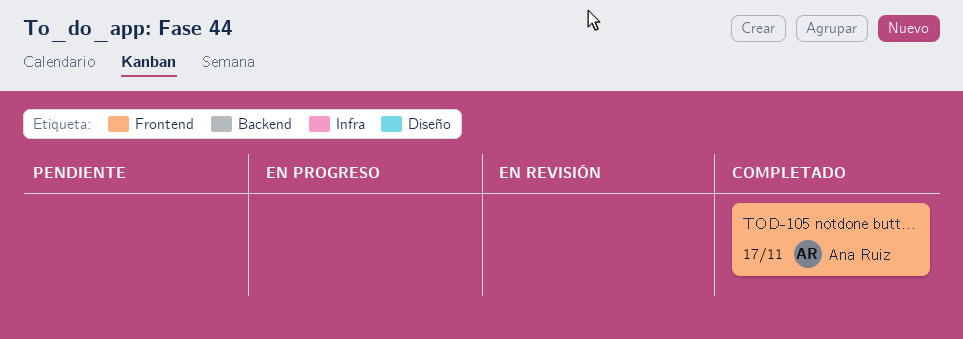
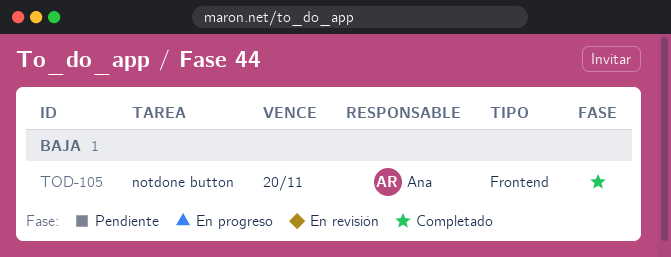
TOD-105, due: Nov 17 -> Nov 20

